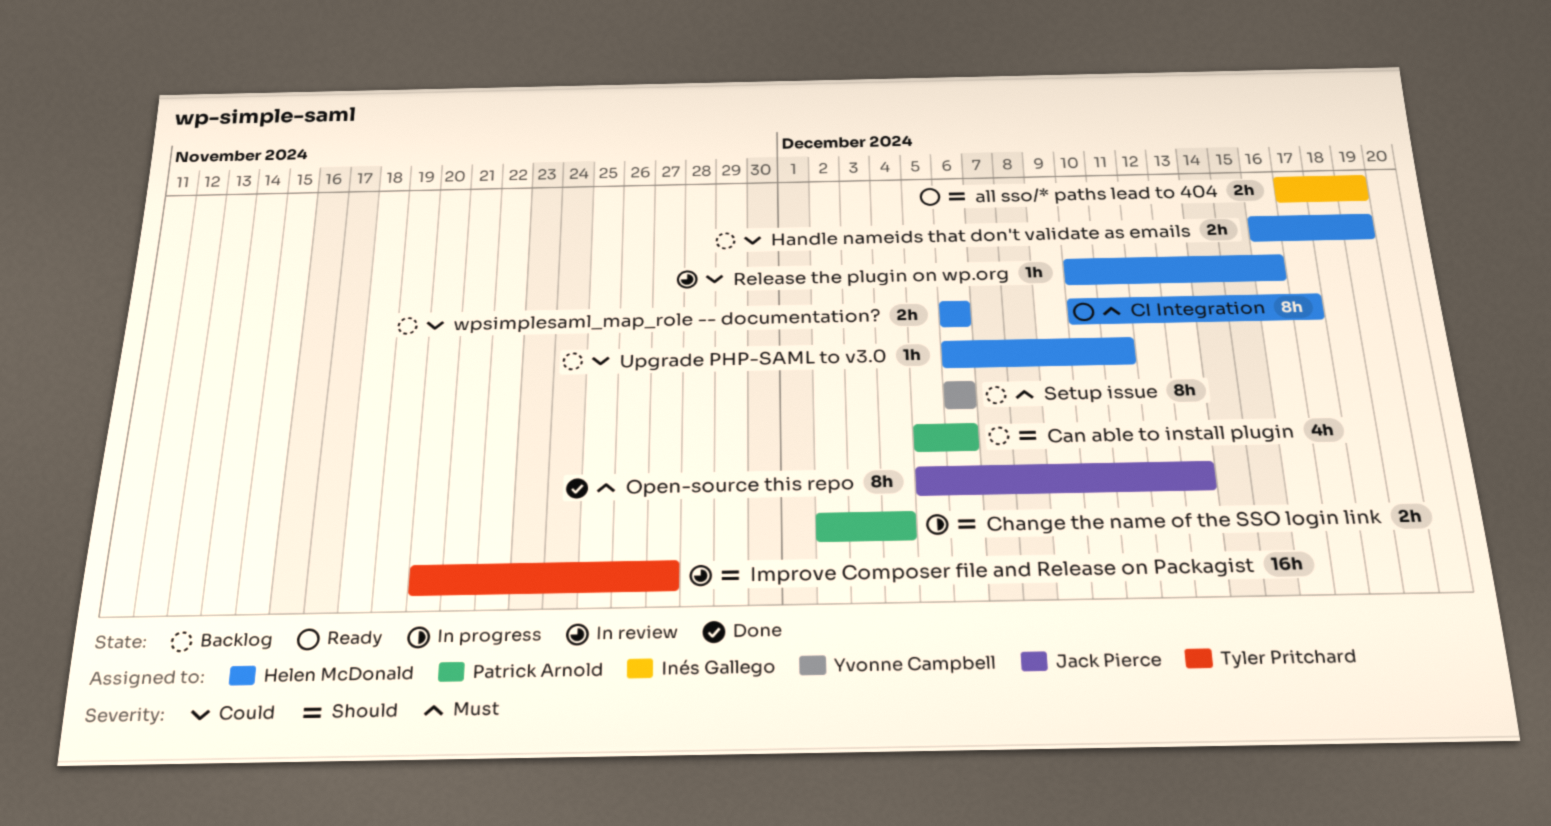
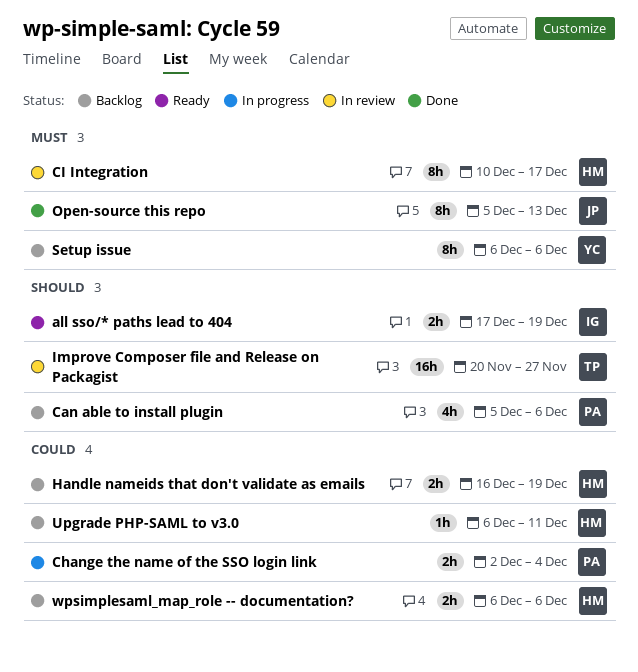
Change the name of the SSO login link, priority: Should -> Could
CI Integration, status: Ready -> In review
Release the plugin on wp.org: present -> none

